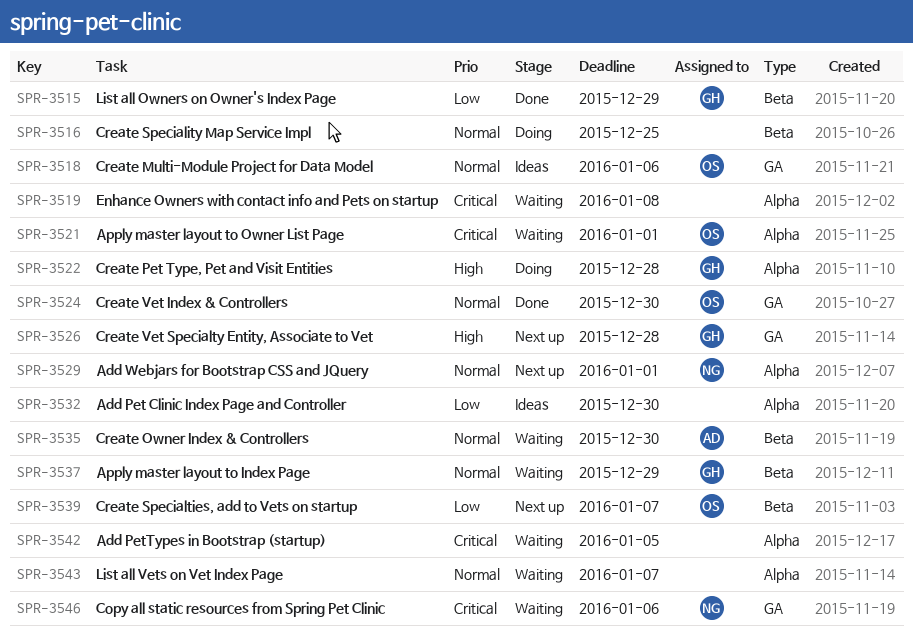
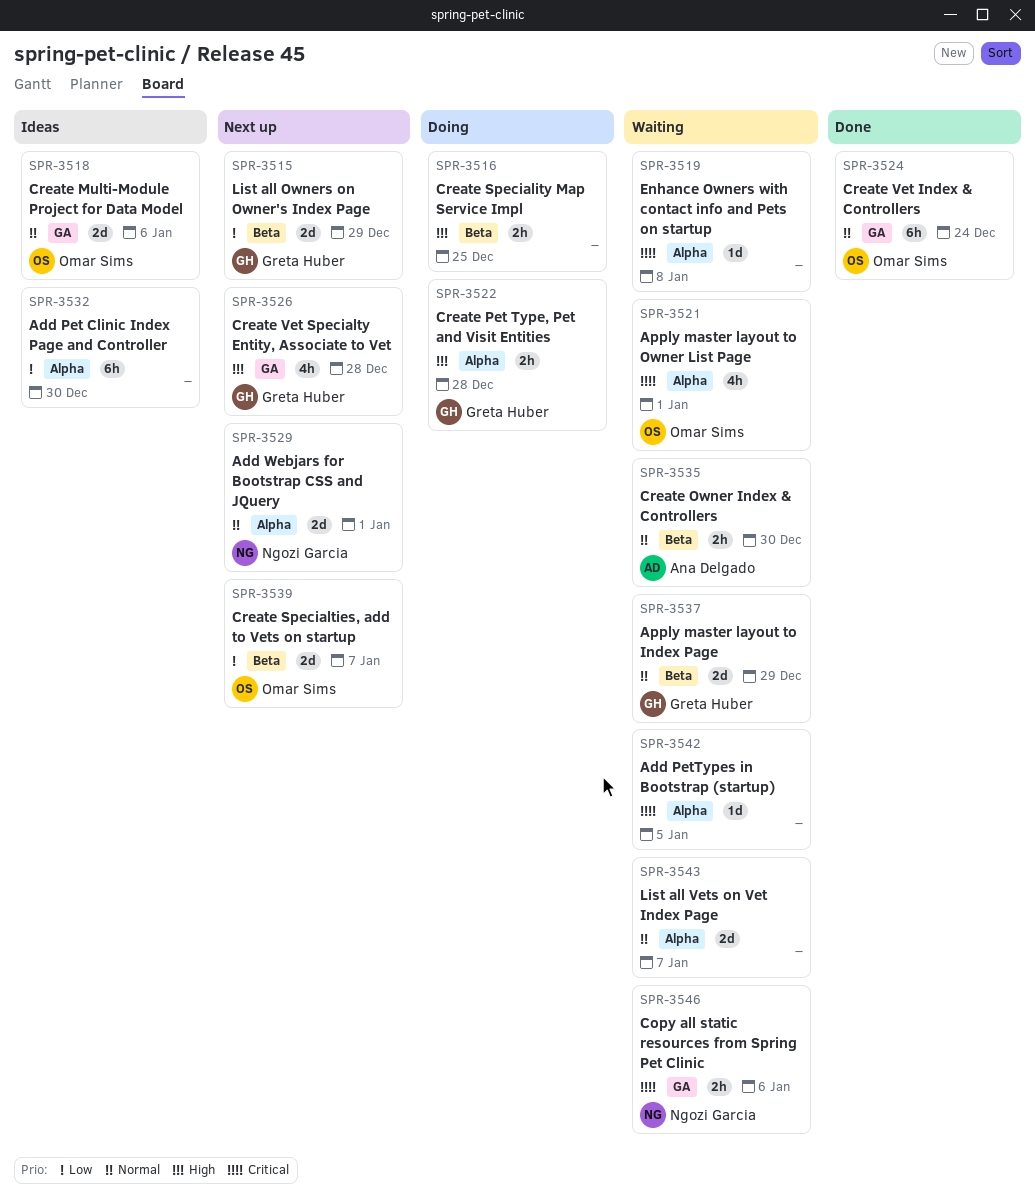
SPR-3515, status: Done -> Next up
SPR-3516, priority: Normal -> High
SPR-3524, due: Dec 30 -> Dec 24

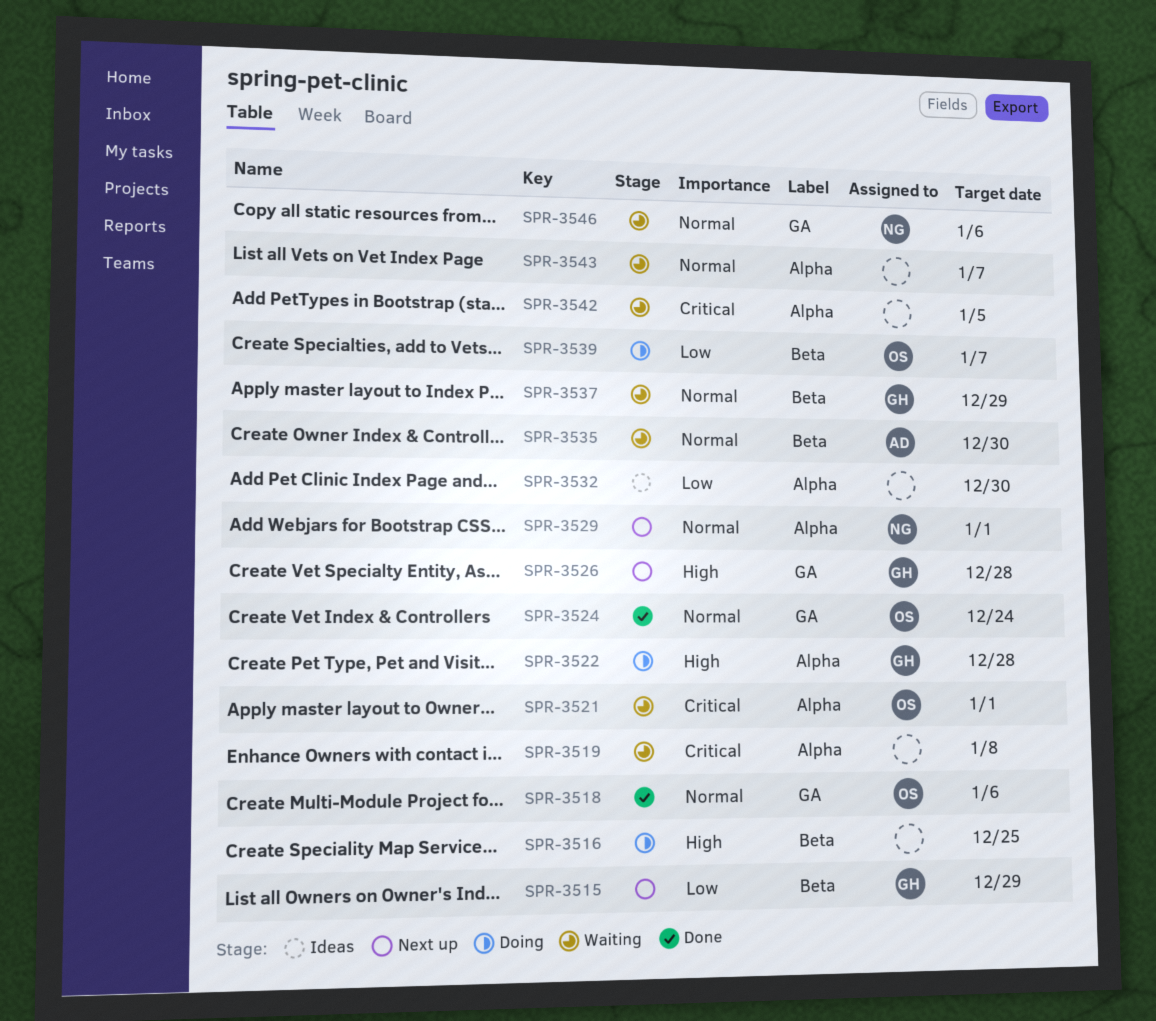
SPR-3518, status: Ideas -> Done
SPR-3539, status: Next up -> Doing
SPR-3546, priority: Critical -> Normal

